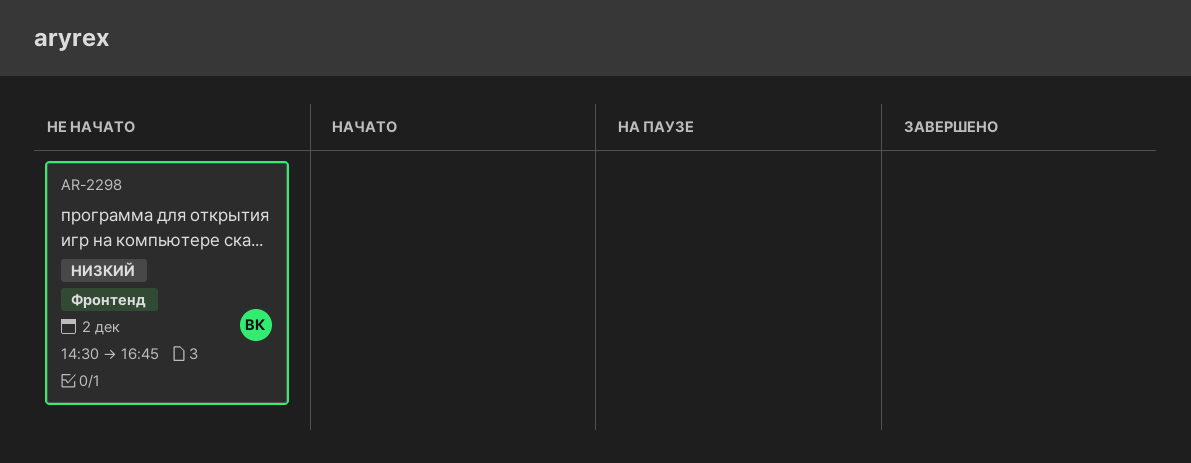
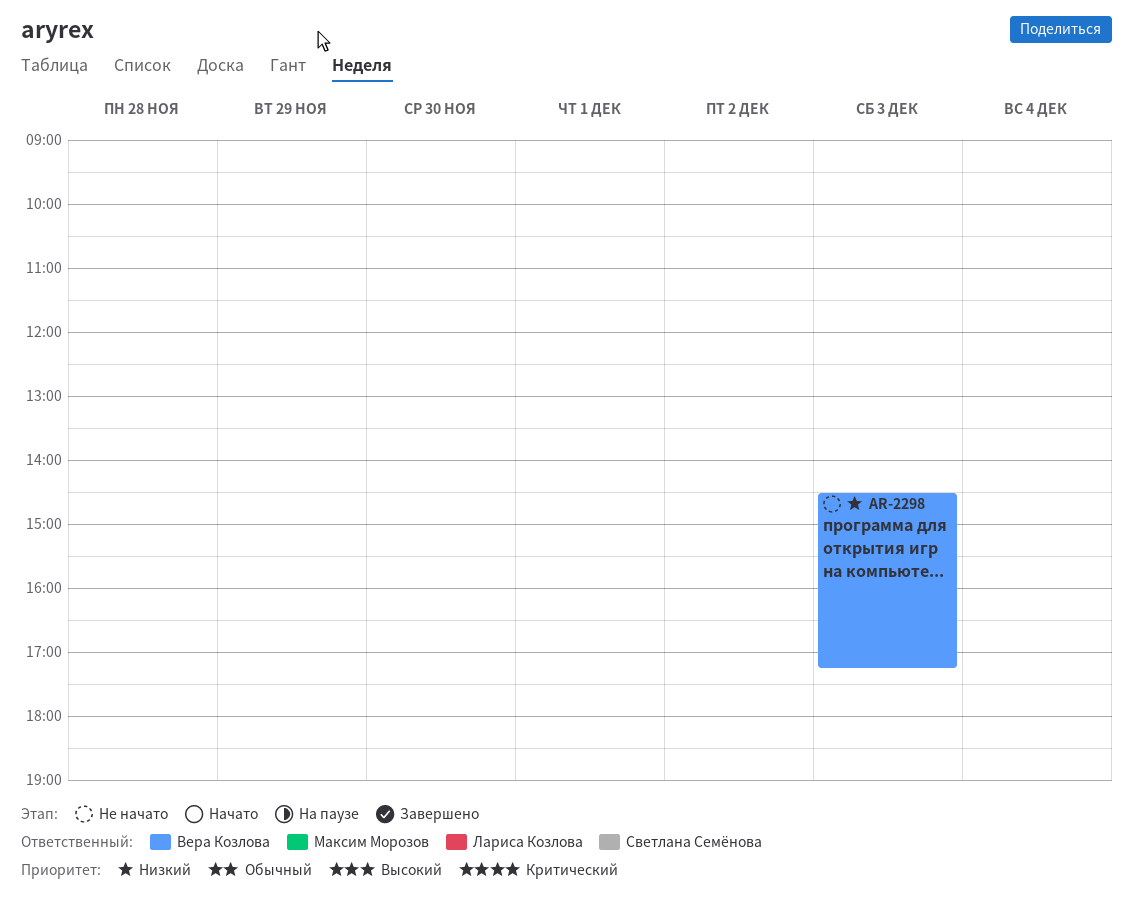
AR-2298, day: Dec 2 -> Dec 3
AR-2298, ends: 16:45 -> 17:15

